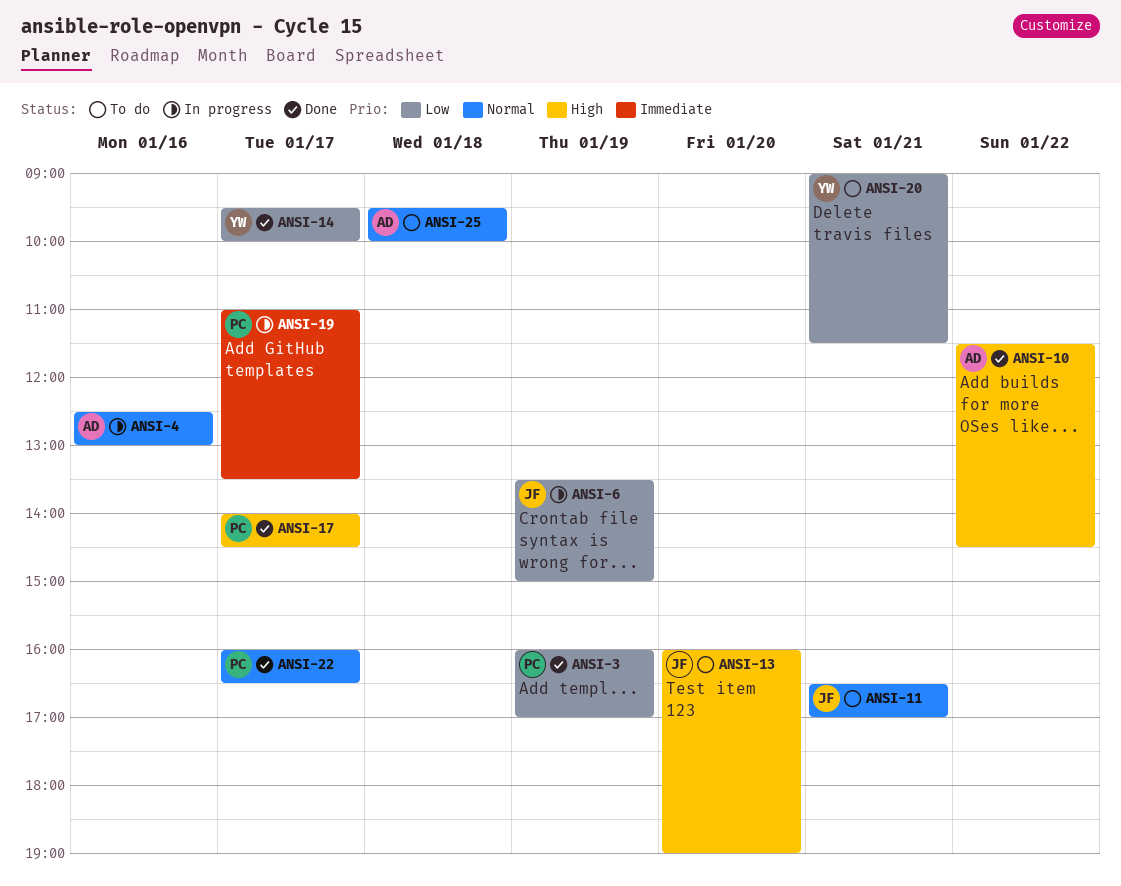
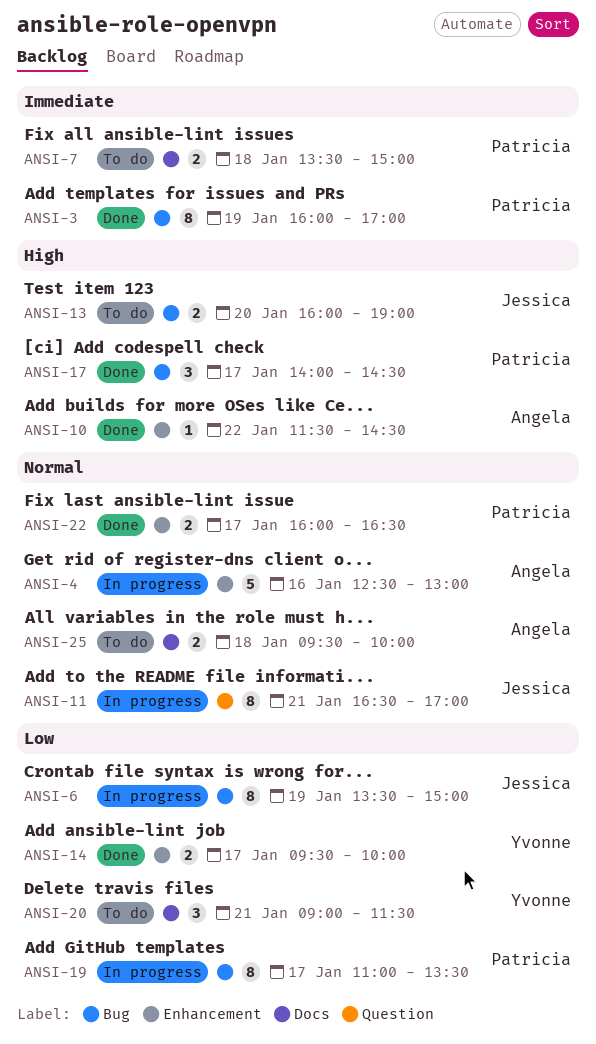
ANSI-3, priority: Low -> Immediate
ANSI-7: none -> present
ANSI-11, status: To do -> In progress
ANSI-19, priority: Immediate -> Low

